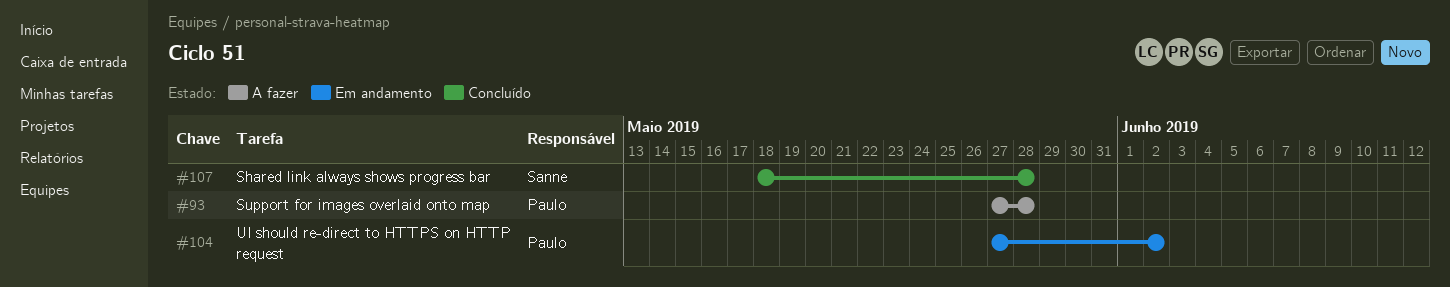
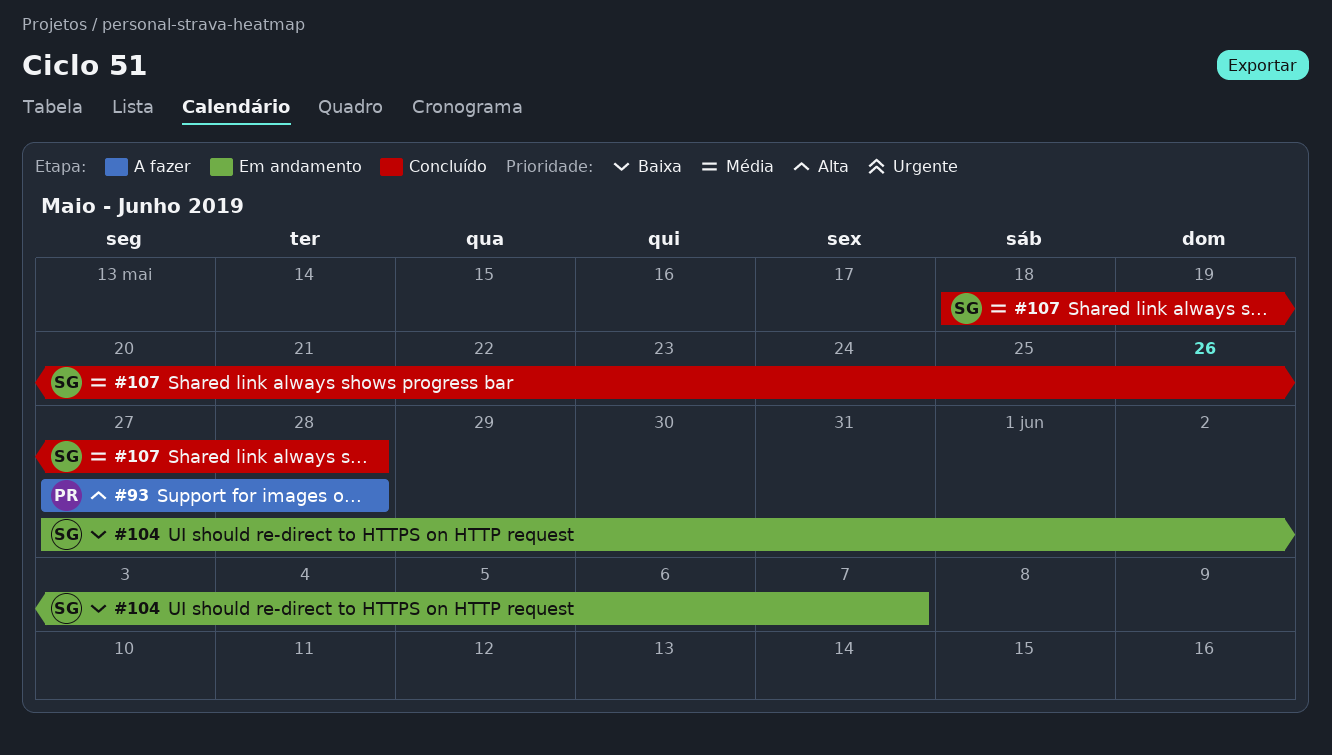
#104, owner: Paulo -> Sanne
#104, due: Jun 2 -> Jun 7

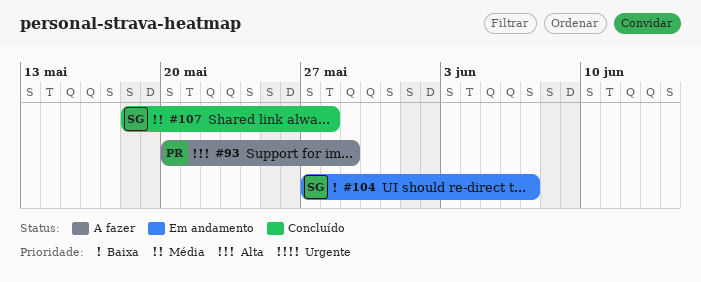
#93, start: May 27 -> May 20
#93, due: May 28 -> May 29

